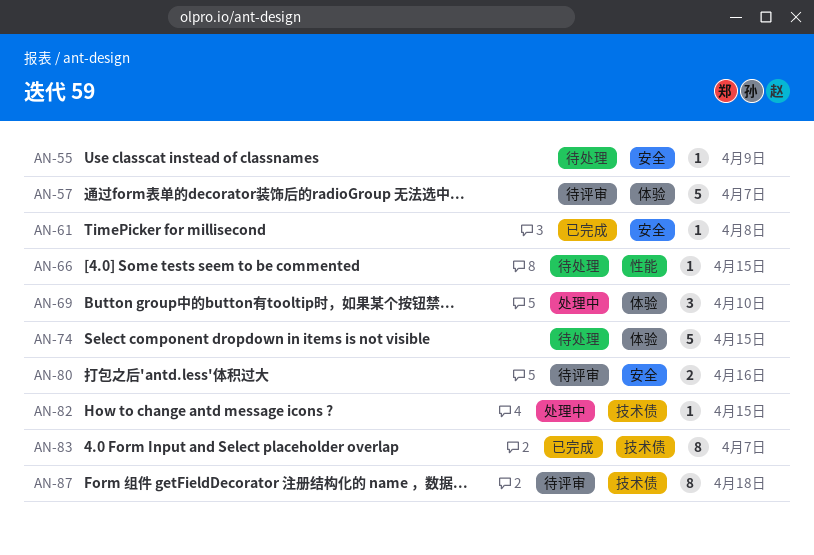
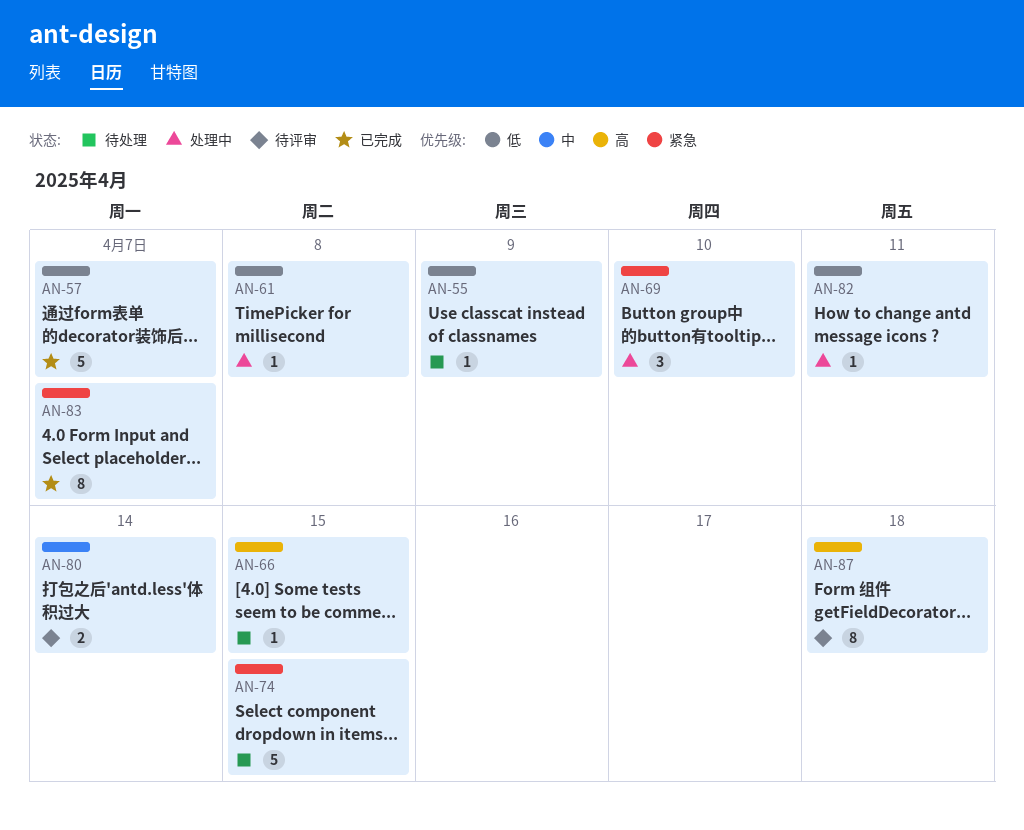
AN-57, status: 待评审 -> 已完成
AN-61, status: 已完成 -> 处理中
AN-80, due: Apr 16 -> Apr 14
AN-82, due: Apr 15 -> Apr 11

